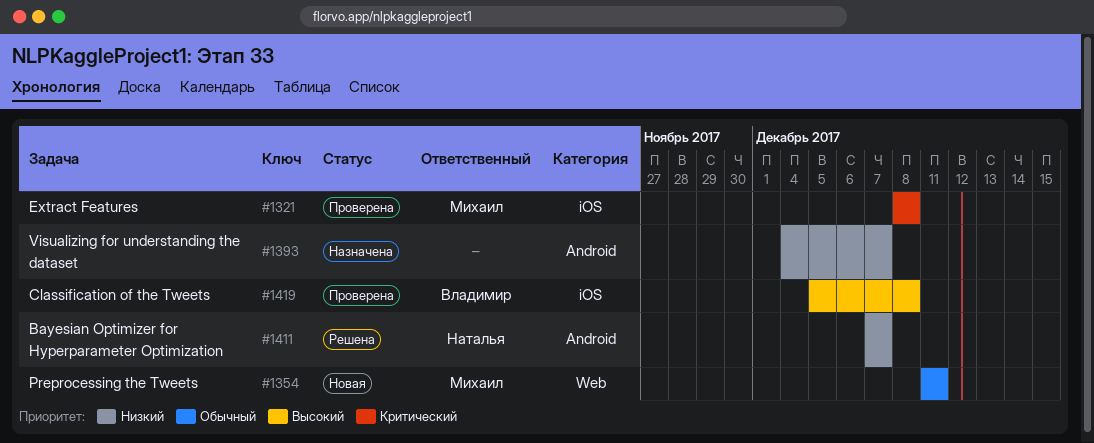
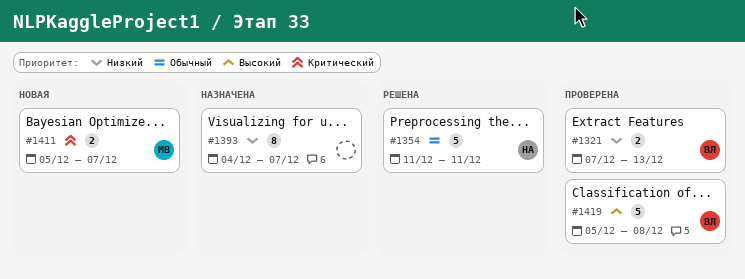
#1321, owner: Михаил -> Владимир
#1321, priority: Критический -> Низкий
#1321, start: Dec 8 -> Dec 7
#1321, due: Dec 8 -> Dec 13
#1354, status: Новая -> Решена
#1354, owner: Михаил -> Наталья
#1411, status: Решена -> Новая
#1411, owner: Наталья -> Михаил
#1411, priority: Низкий -> Критический
#1411, start: Dec 7 -> Dec 5

